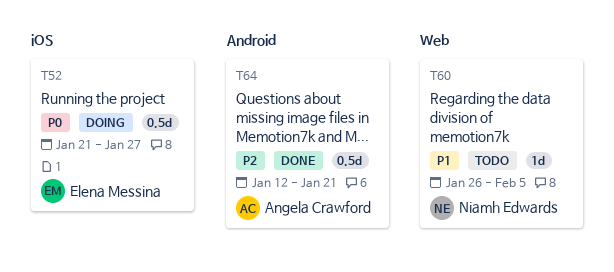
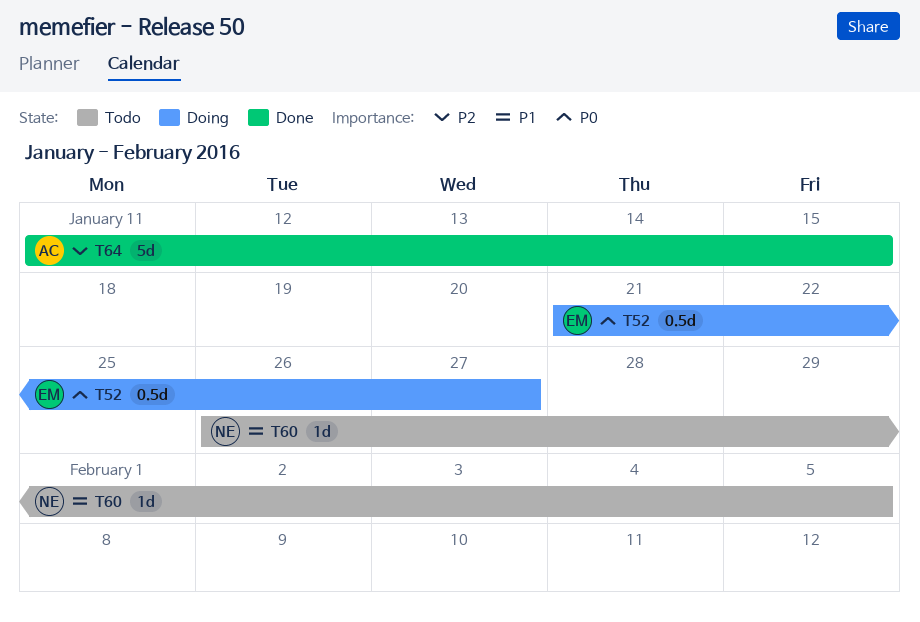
T64, estimate: 0.5d -> 5d
T64, start: Jan 12 -> Jan 11
T64, due: Jan 21 -> Jan 15

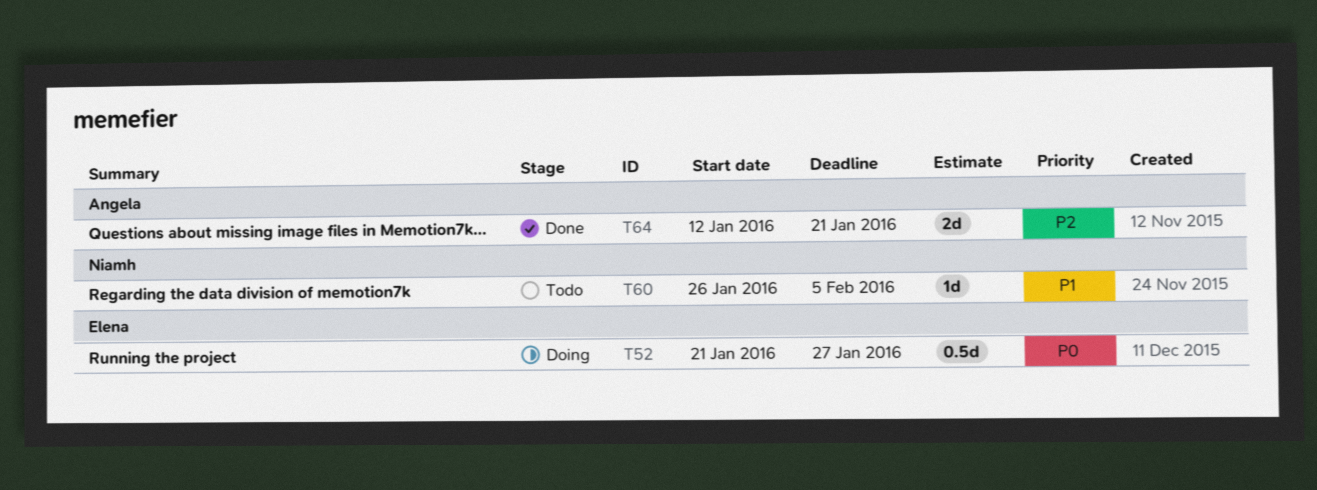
T64, estimate: 5d -> 2d
T64, start: Jan 11 -> Jan 12
T64, due: Jan 15 -> Jan 21

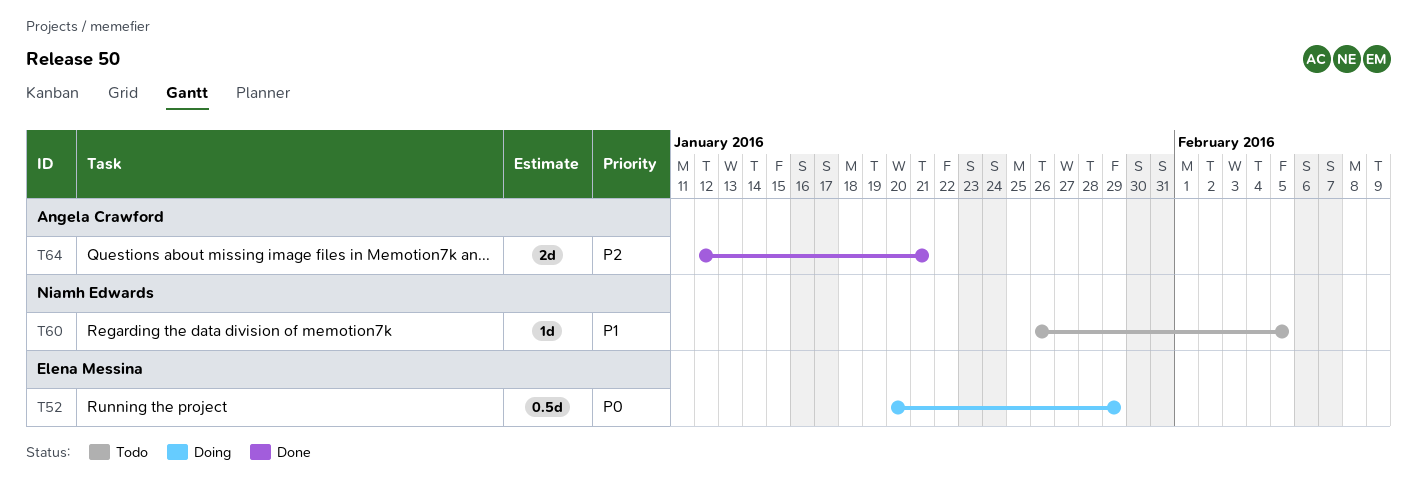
T52, start: Jan 21 -> Jan 20
T52, due: Jan 27 -> Jan 29

